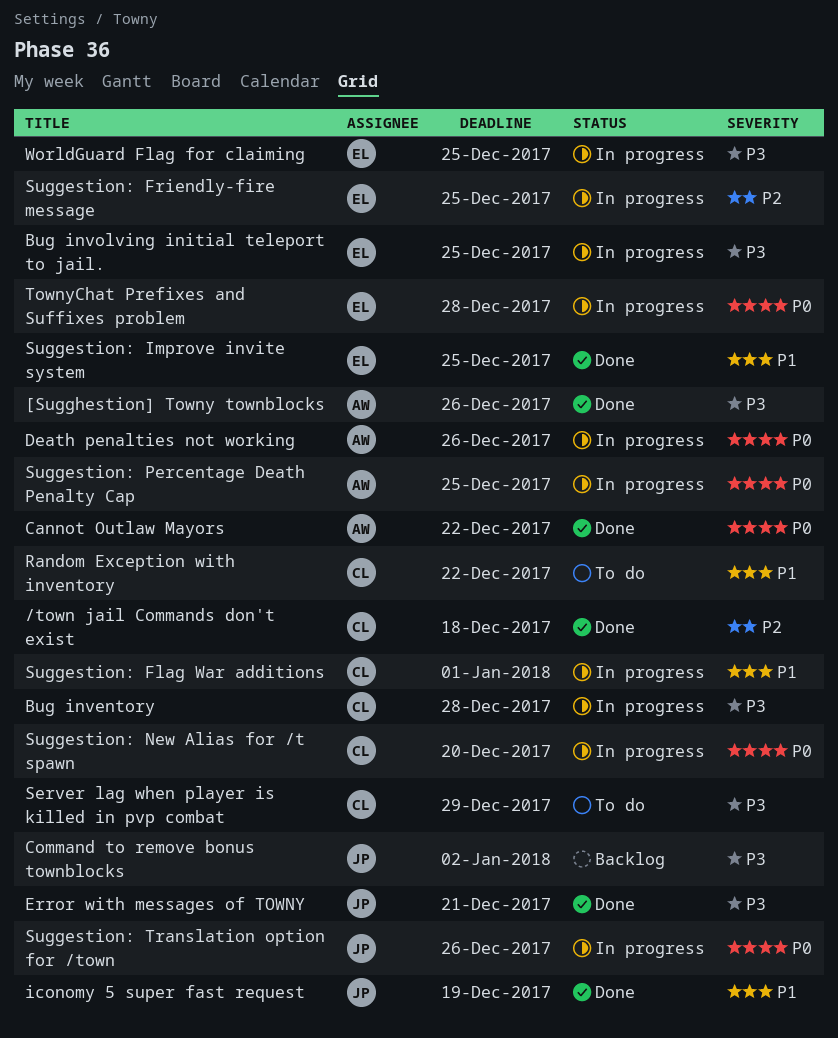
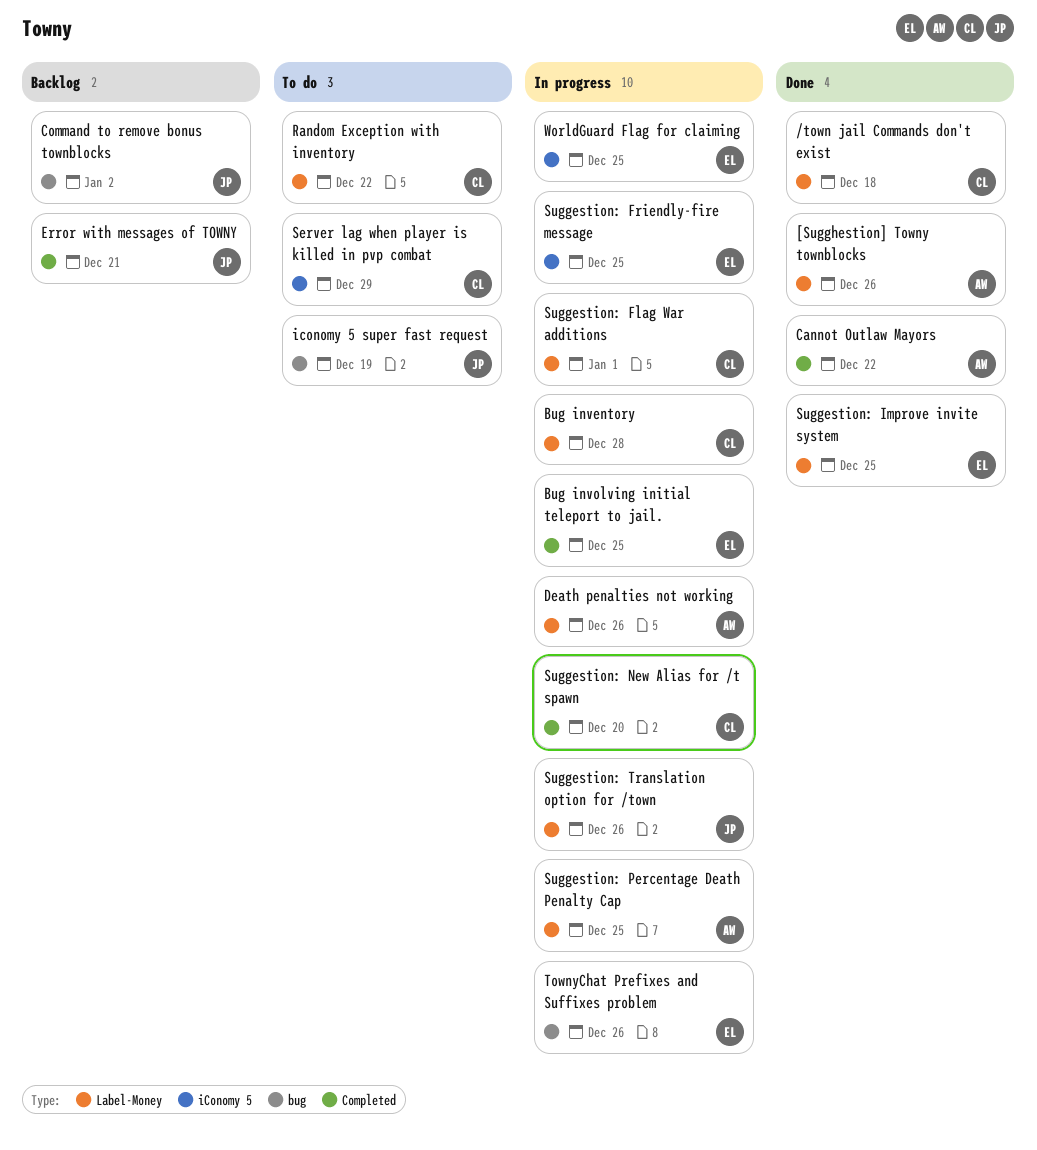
Error with messages of TOWNY, status: Done -> Backlog
iconomy 5 super fast request, status: Done -> To do
TownyChat Prefixes and Suffixes problem, due: Dec 28 -> Dec 26

